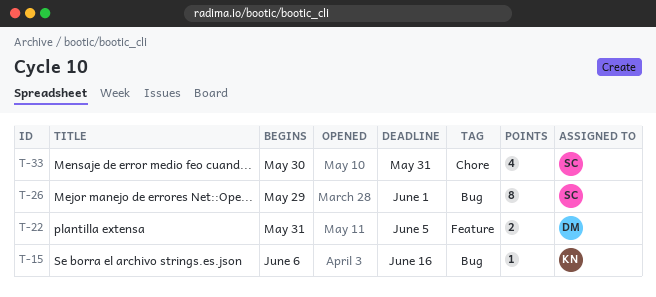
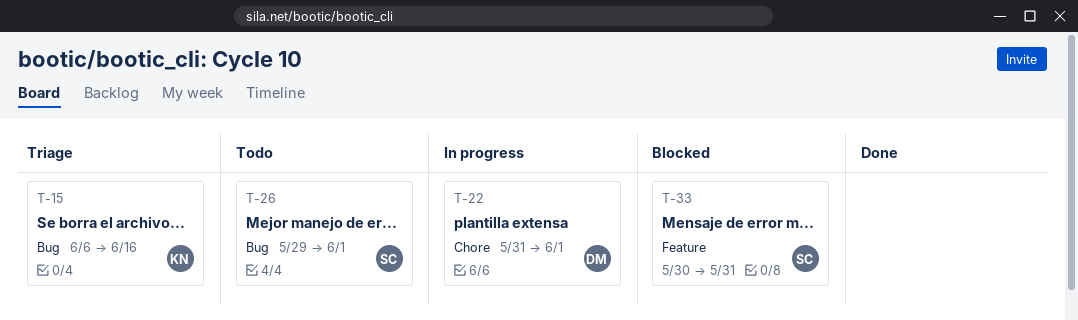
T-22, label: Feature -> Chore
T-22, due: Jun 5 -> Jun 1
T-33, label: Chore -> Feature

